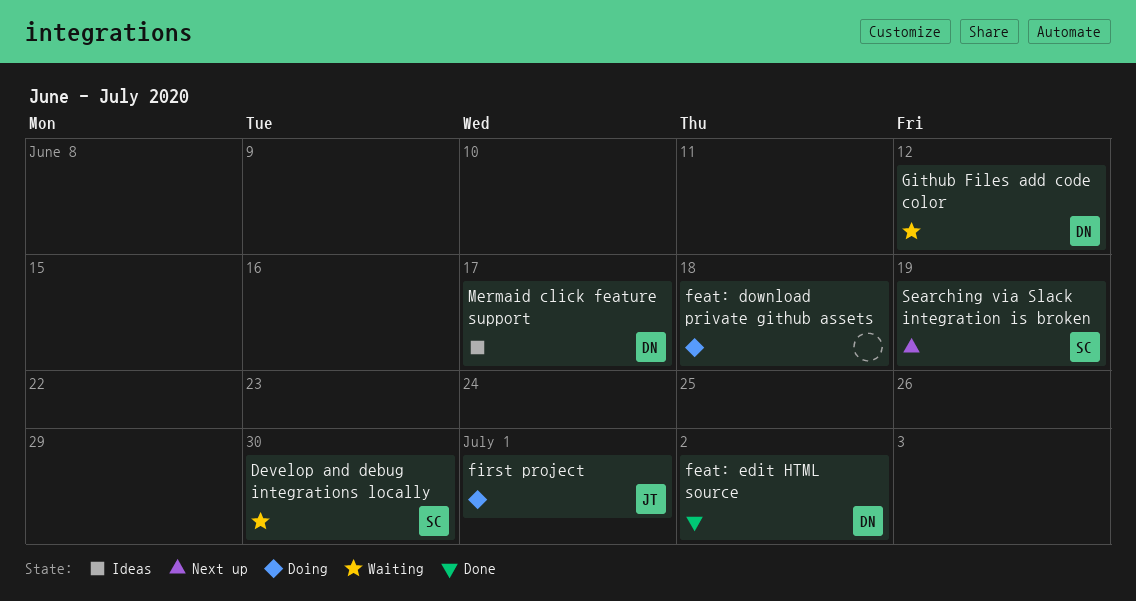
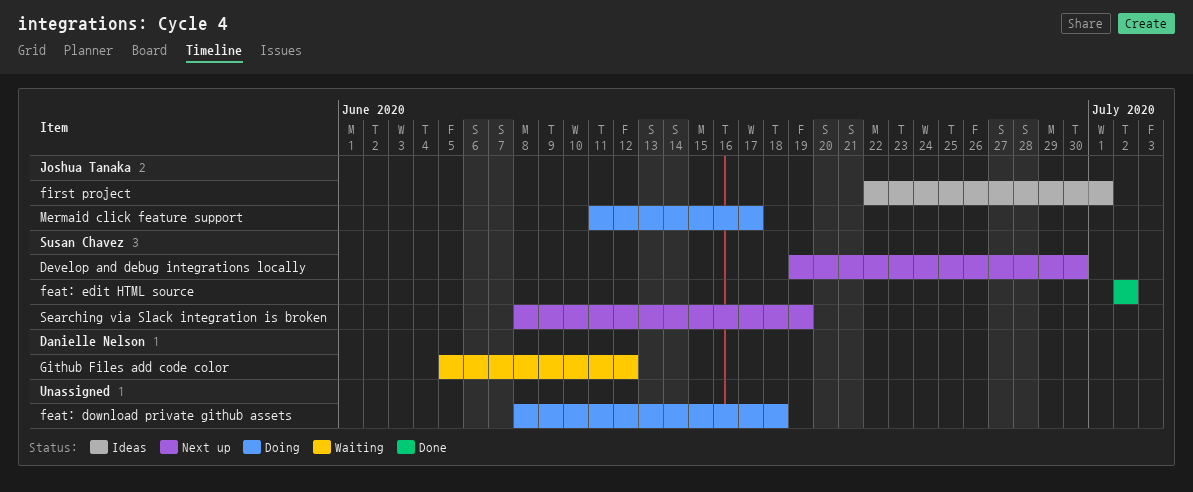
Develop and debug integrations locally, status: Waiting -> Next up
feat: edit HTML source, owner: Danielle Nelson -> Susan Chavez
first project, status: Doing -> Ideas
Mermaid click feature support, status: Ideas -> Doing
Mermaid click feature support, owner: Danielle Nelson -> Joshua Tanaka

